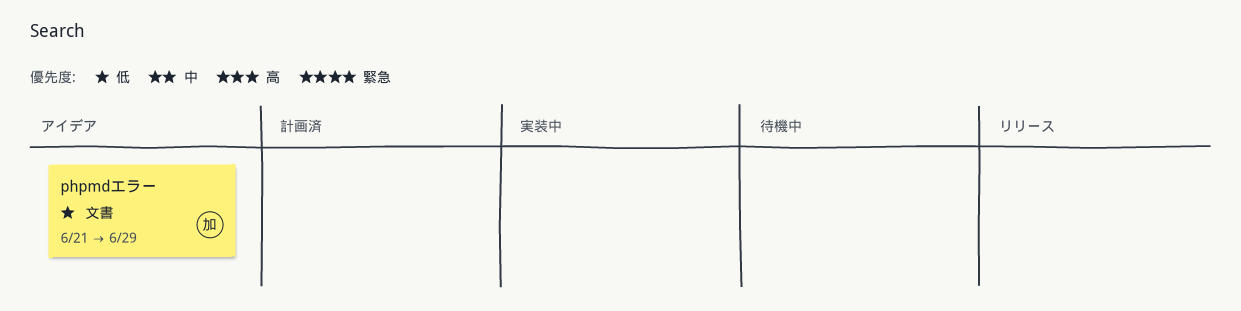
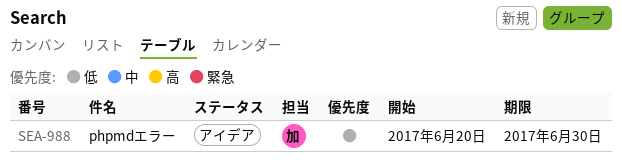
phpmdエラー, start: Jun 21 -> Jun 20
phpmdエラー, due: Jun 29 -> Jun 30

